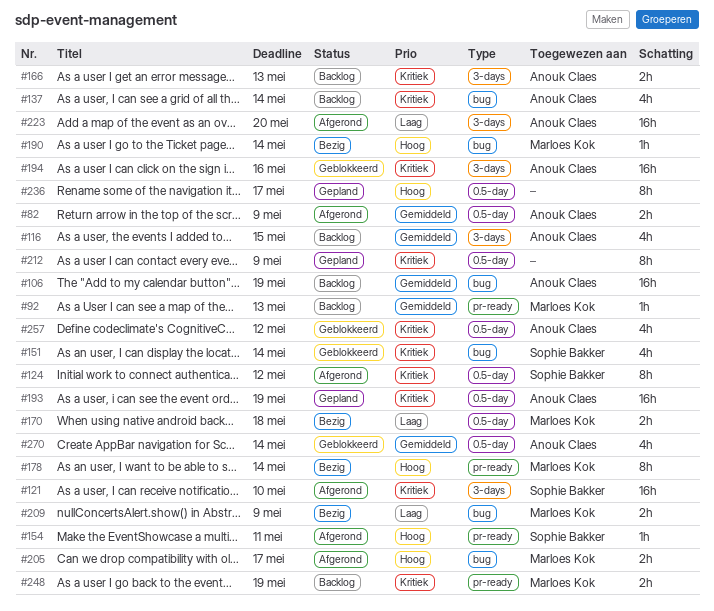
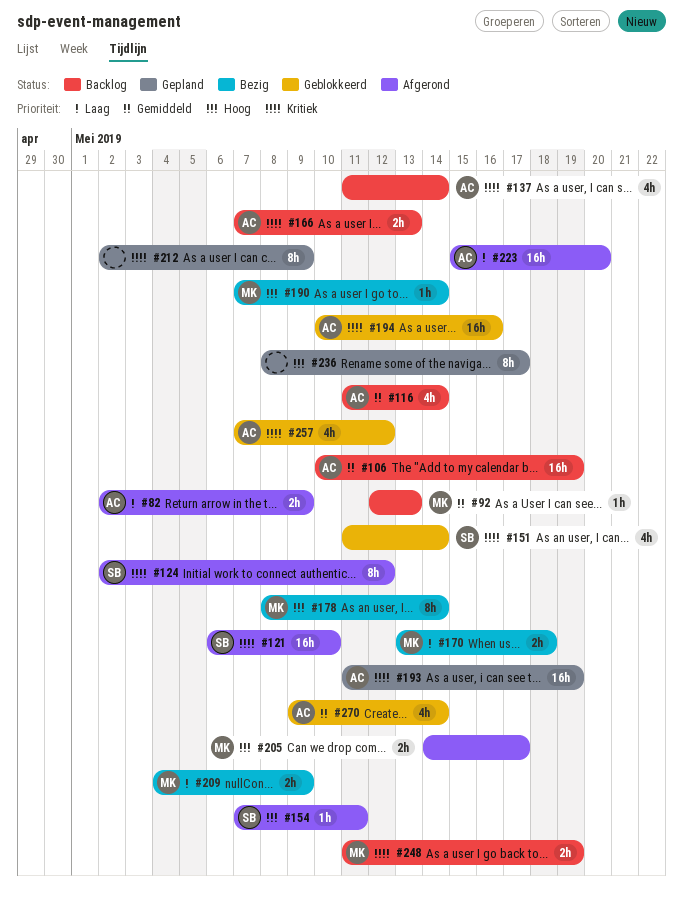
#82, priority: Gemiddeld -> Laag
#116, due: May 15 -> May 14

